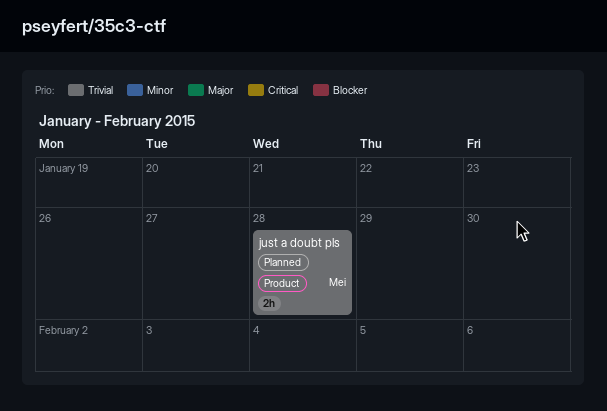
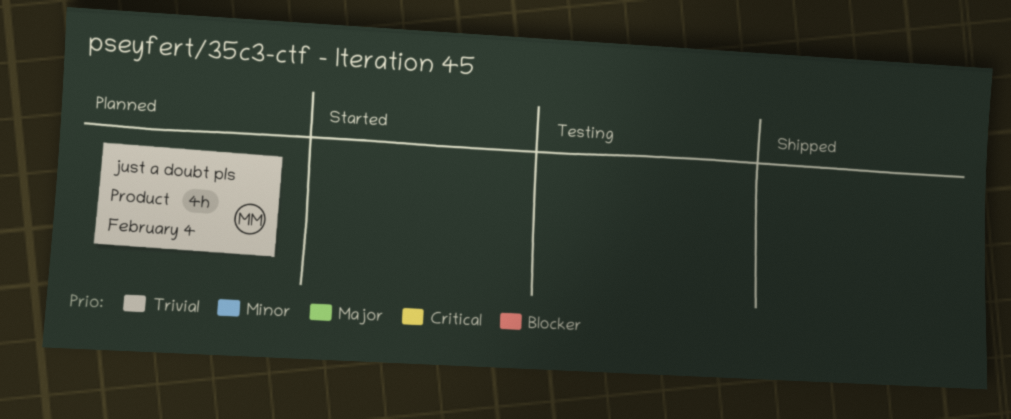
just a doubt pls, estimate: 2h -> 4h
just a doubt pls, due: Jan 28 -> Feb 4

